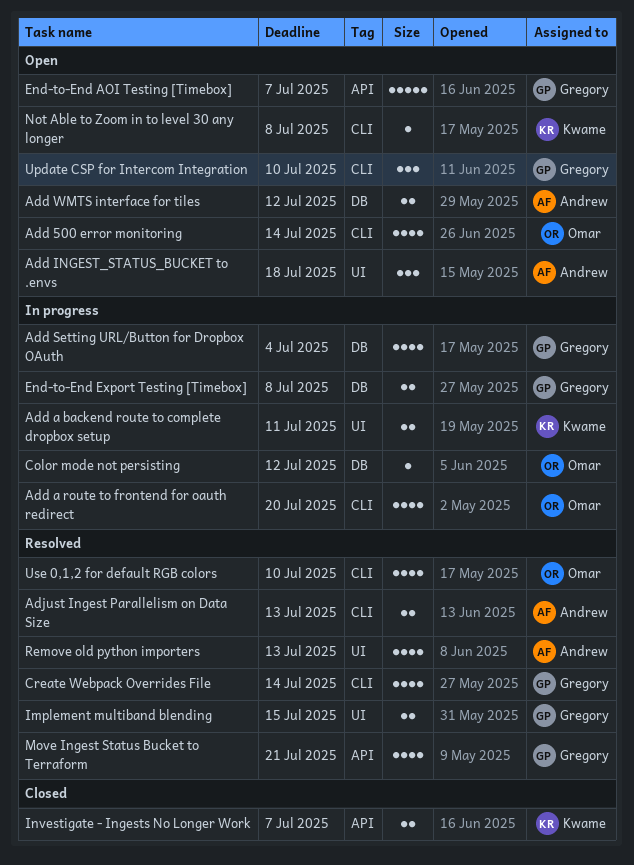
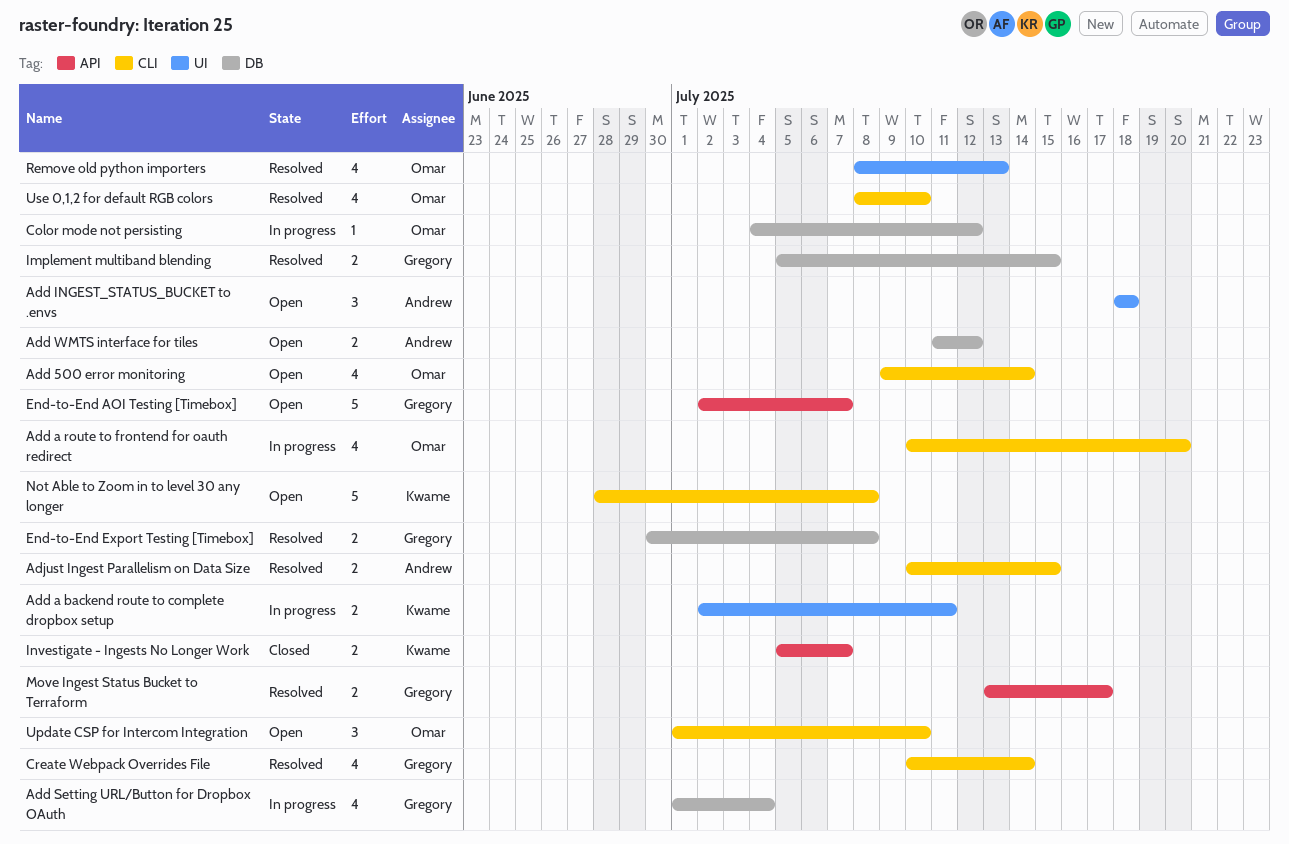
Adjust Ingest Parallelism on Data Size, due: Jul 13 -> Jul 15
End-to-End Export Testing [Timebox], status: In progress -> Resolved
Implement multiband blending, label: UI -> DB
Move Ingest Status Bucket to Terraform, estimate: 4 -> 2
Move Ingest Status Bucket to Terraform, due: Jul 21 -> Jul 17
Not Able to Zoom in to level 30 any longer, estimate: 1 -> 5
Remove old python importers, owner: Andrew -> Omar
Update CSP for Intercom Integration, owner: Gregory -> Omar

